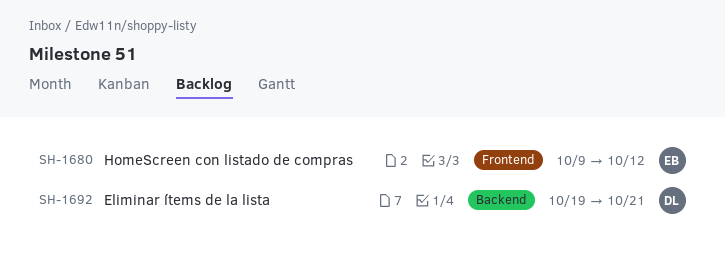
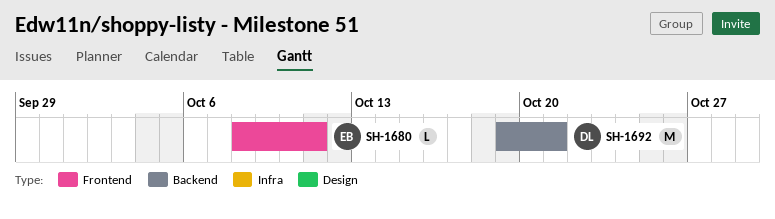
SH-1680, start: Oct 9 -> Oct 8
SH-1680, due: Oct 12 -> Oct 11

